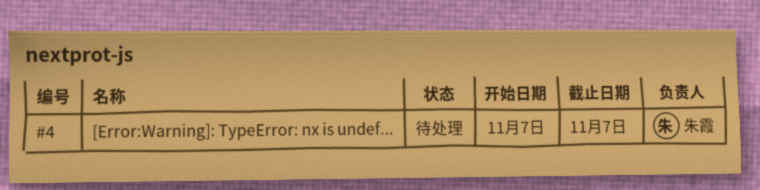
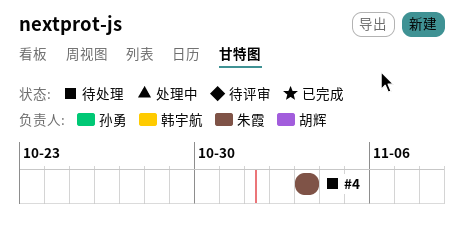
#4, start: Nov 7 -> Nov 3
#4, due: Nov 7 -> Nov 3

